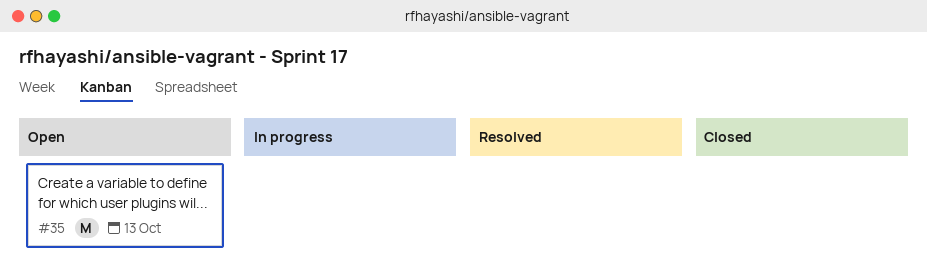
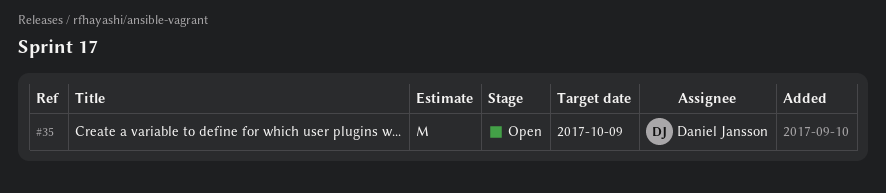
#35, due: Oct 13 -> Oct 9

